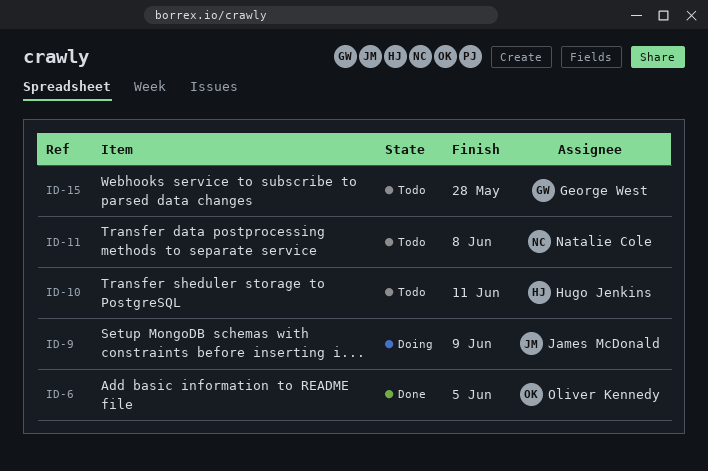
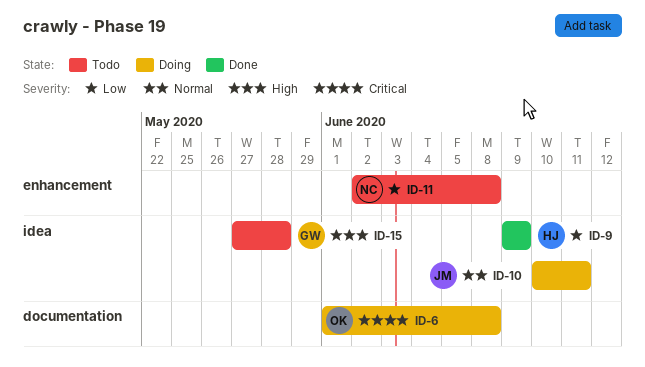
ID-6, status: Done -> Doing
ID-6, due: Jun 5 -> Jun 8
ID-9, status: Doing -> Done
ID-9, owner: James McDonald -> Hugo Jenkins
ID-10, status: Todo -> Doing
ID-10, owner: Hugo Jenkins -> James McDonald

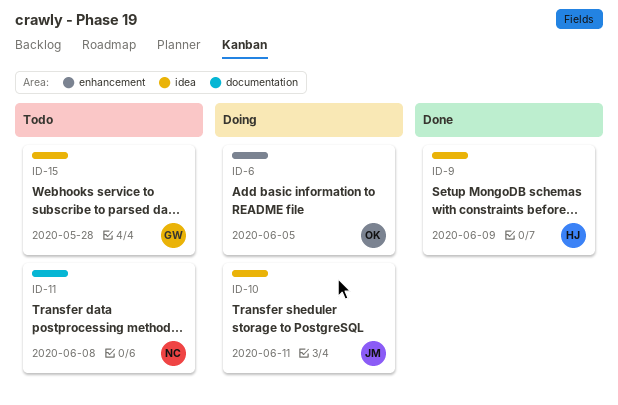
ID-6, label: documentation -> enhancement
ID-6, due: Jun 8 -> Jun 5
ID-11, label: enhancement -> documentation

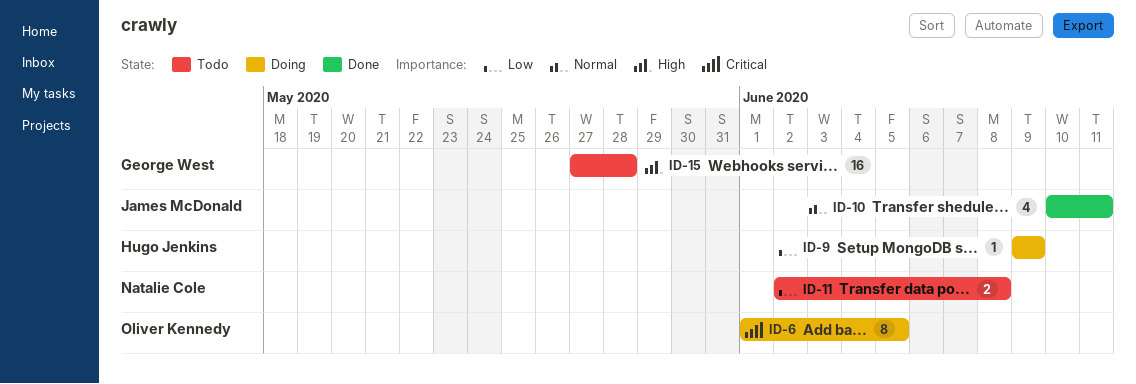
ID-9, status: Done -> Doing
ID-10, status: Doing -> Done

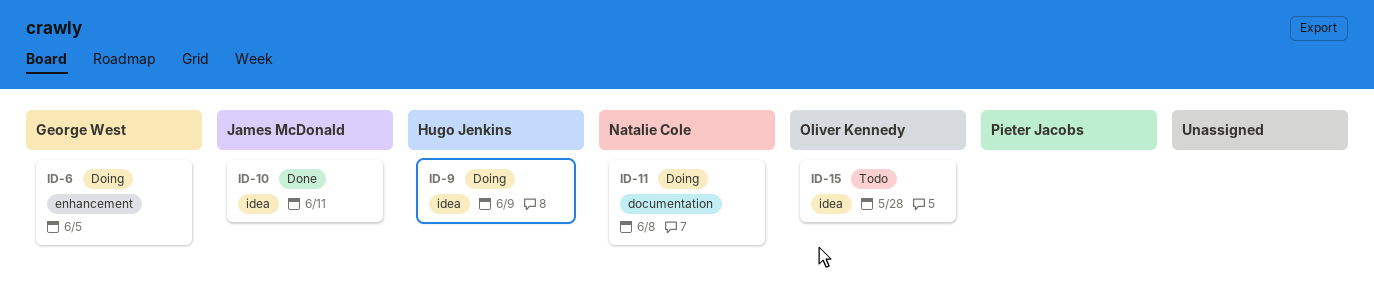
ID-6, owner: Oliver Kennedy -> George West
ID-11, status: Todo -> Doing
ID-15, owner: George West -> Oliver Kennedy

